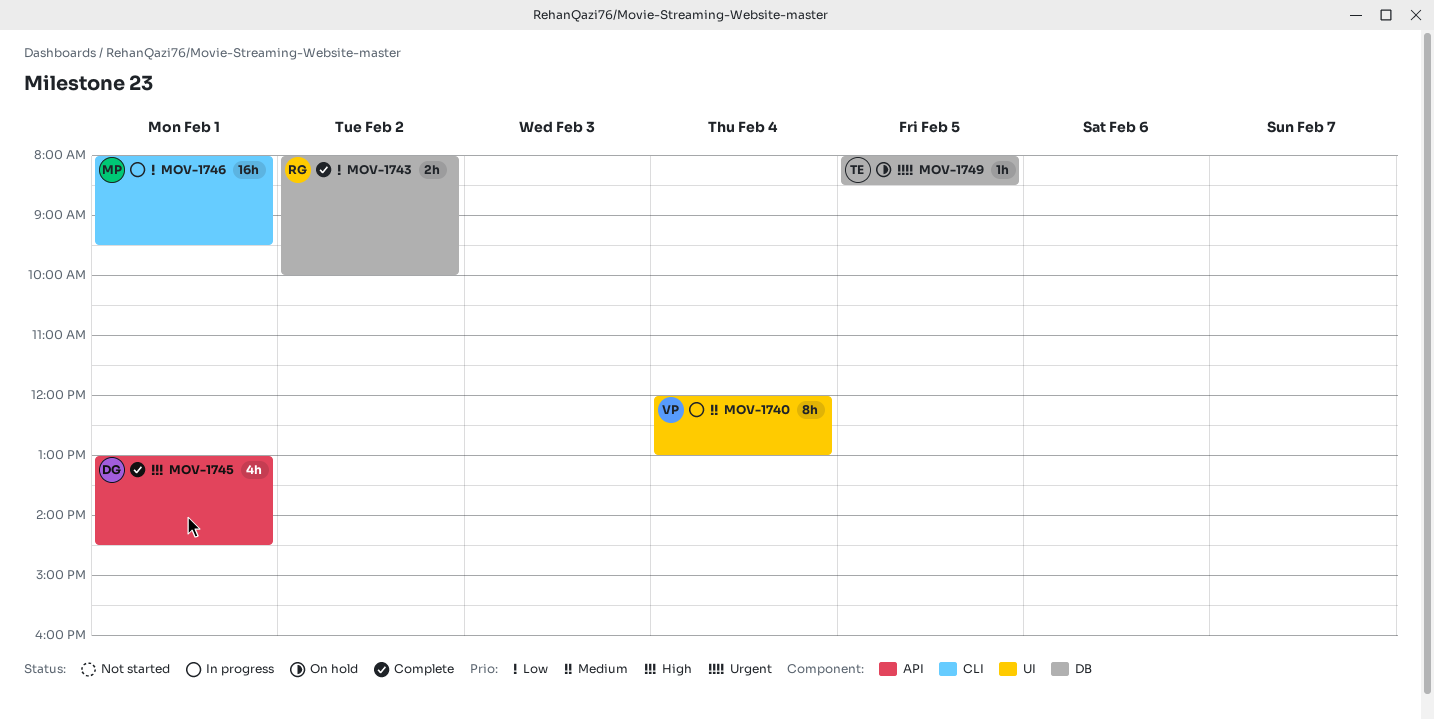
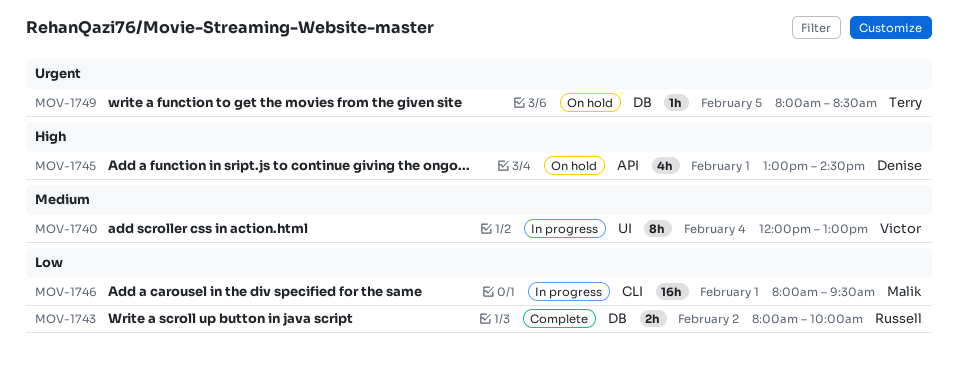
MOV-1745, status: Complete -> On hold

